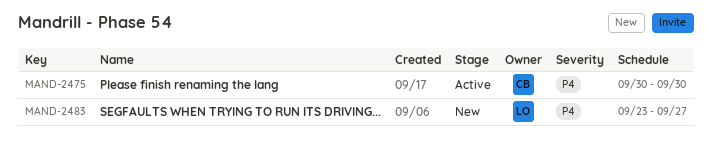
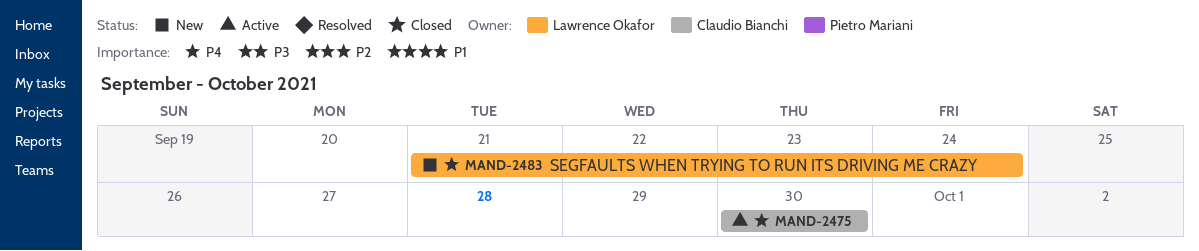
MAND-2483, start: Sep 23 -> Sep 21
MAND-2483, due: Sep 27 -> Sep 24

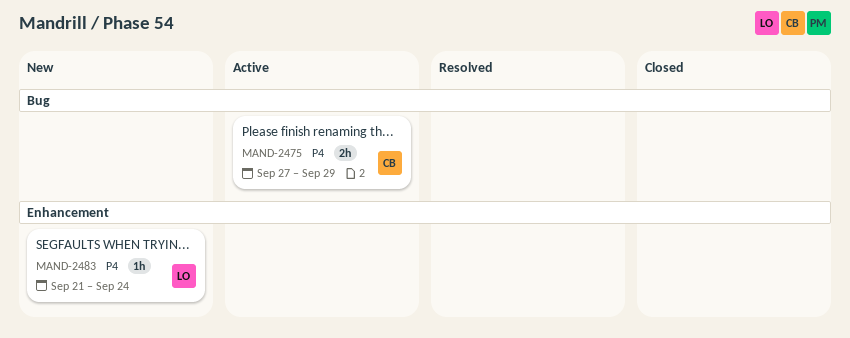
MAND-2475, start: Sep 30 -> Sep 27
MAND-2475, due: Sep 30 -> Sep 29

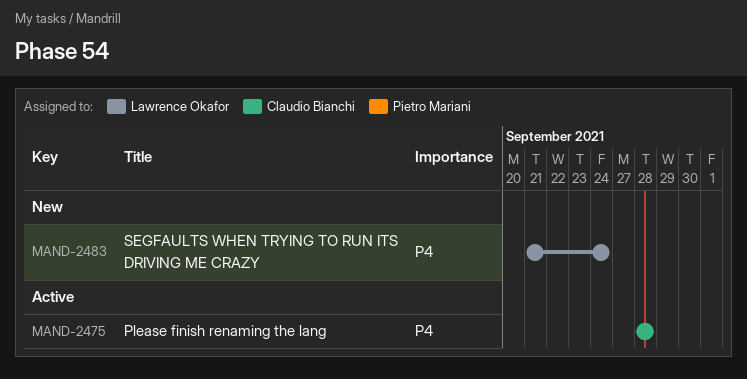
MAND-2475, start: Sep 27 -> Sep 28
MAND-2475, due: Sep 29 -> Sep 28

